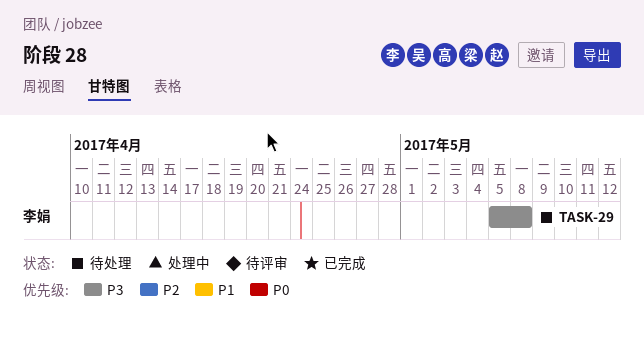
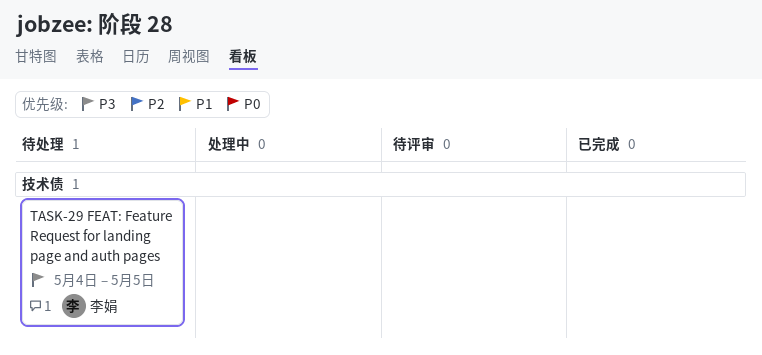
TASK-29, start: May 5 -> May 4
TASK-29, due: May 8 -> May 5

